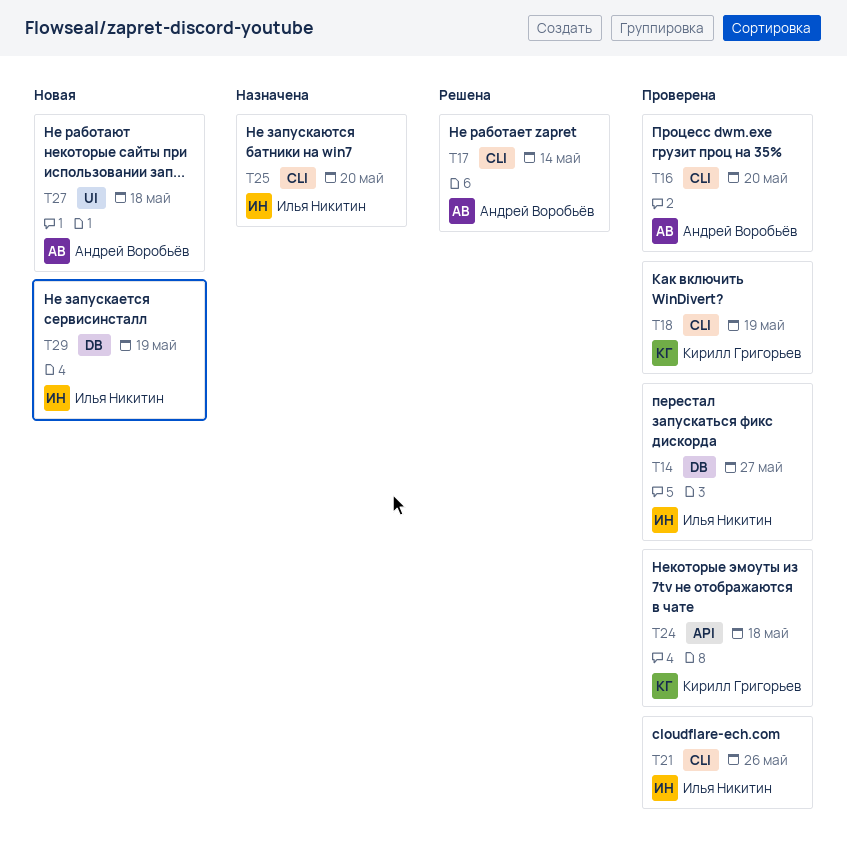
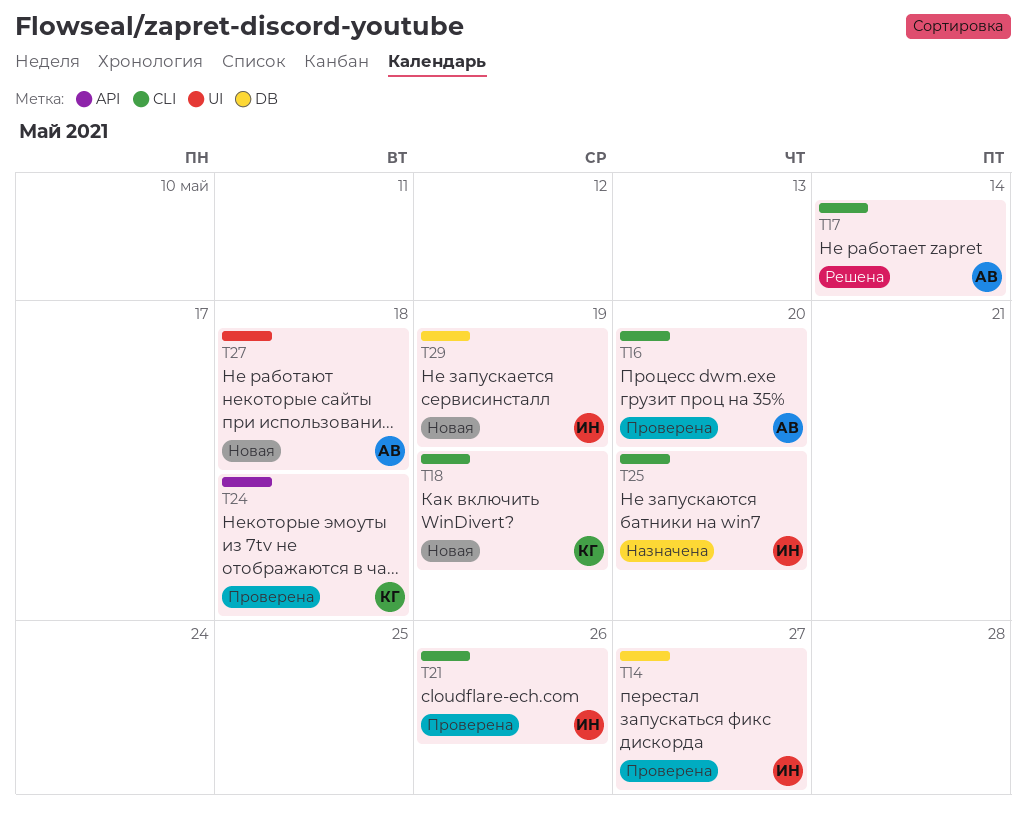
T18, status: Проверена -> Новая

